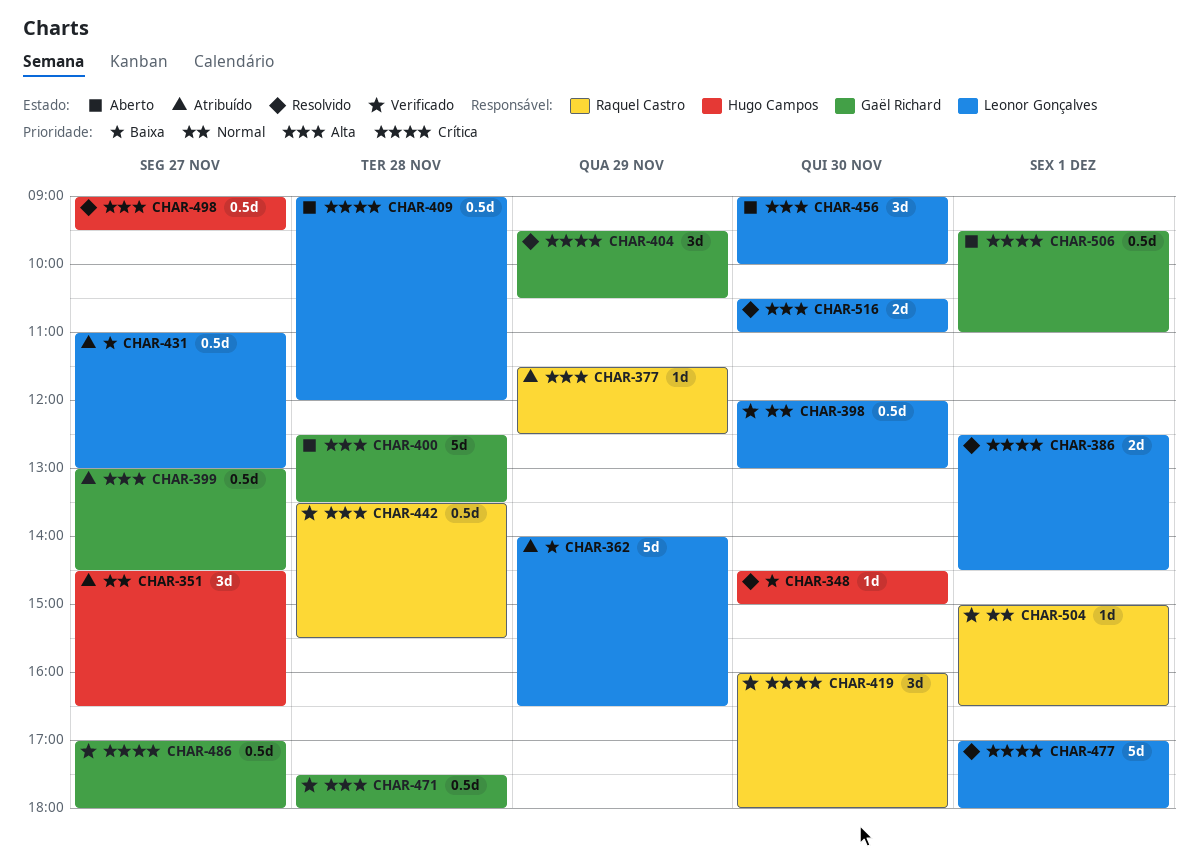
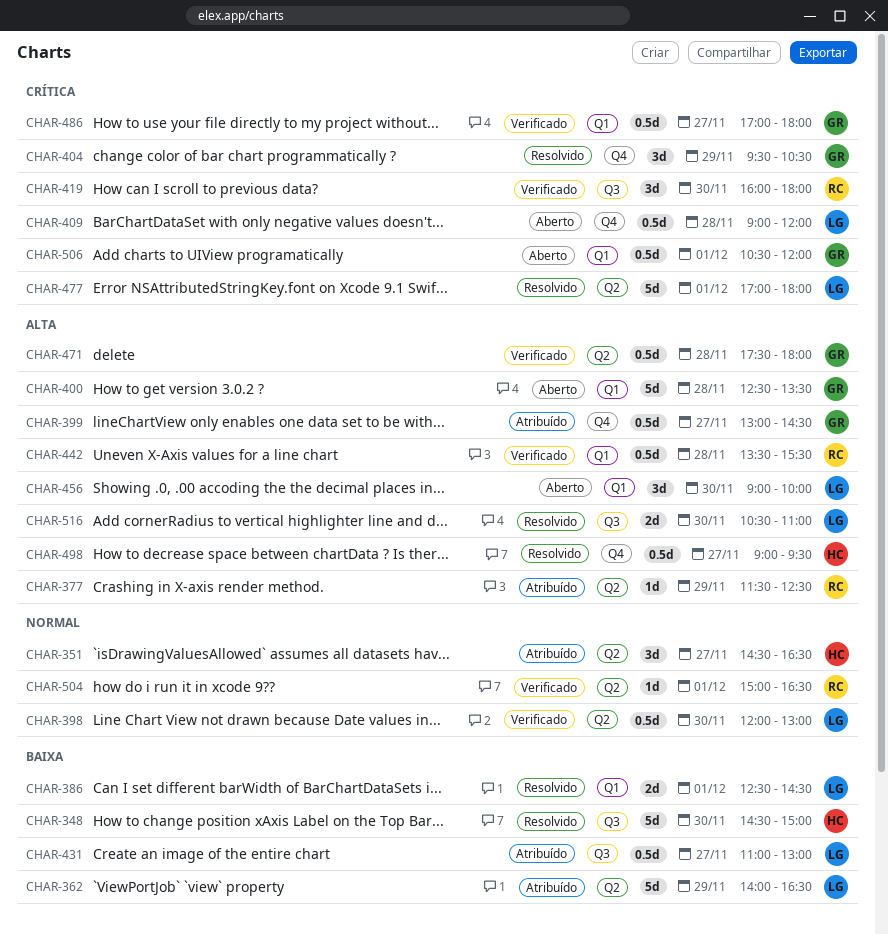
CHAR-348, estimate: 1d -> 5d
CHAR-386, priority: Crítica -> Baixa
CHAR-506, begins: 09:30 -> 10:30
CHAR-506, ends: 11:00 -> 12:00

